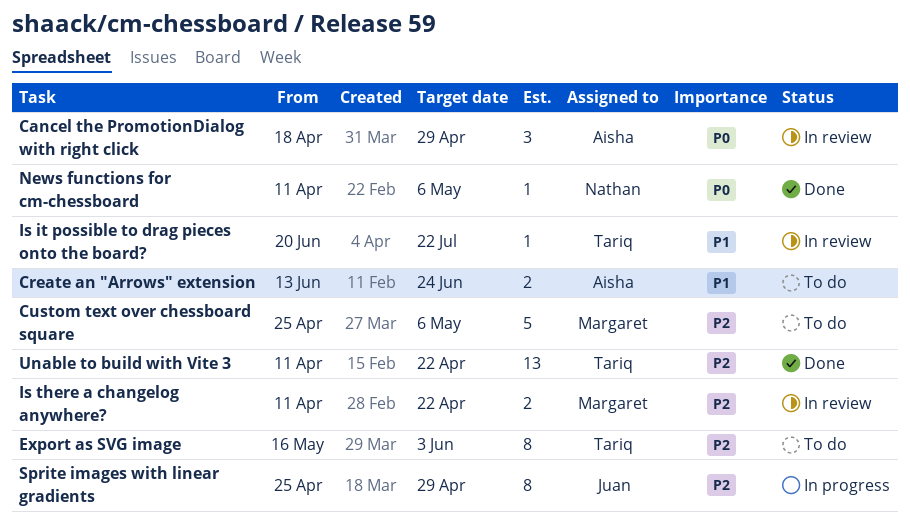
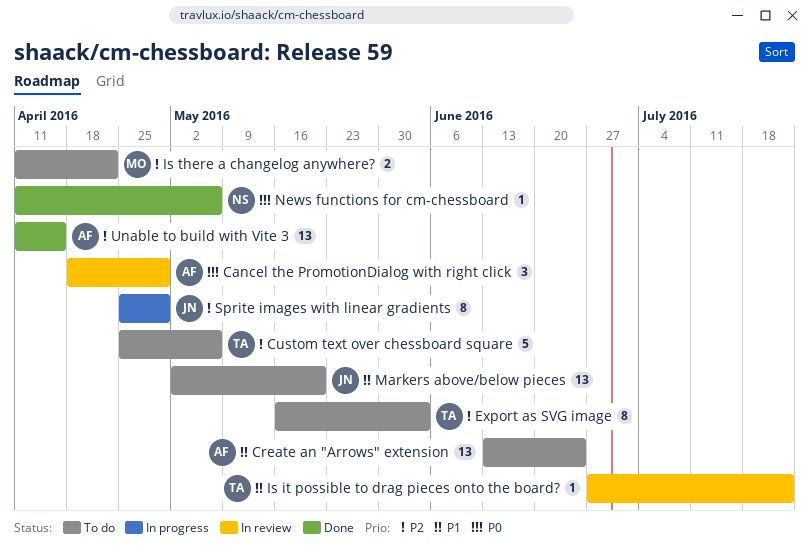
Create an "Arrows" extension, estimate: 2 -> 13
Custom text over chessboard square, owner: Margaret -> Tariq
Is it possible to drag pieces onto the board?, start: Jun 20 -> Jun 27
Is there a changelog anywhere?, status: In review -> To do
Markers above/below pieces: none -> present
Unable to build with Vite 3, owner: Tariq -> Aisha
Unable to build with Vite 3, due: Apr 22 -> Apr 15

